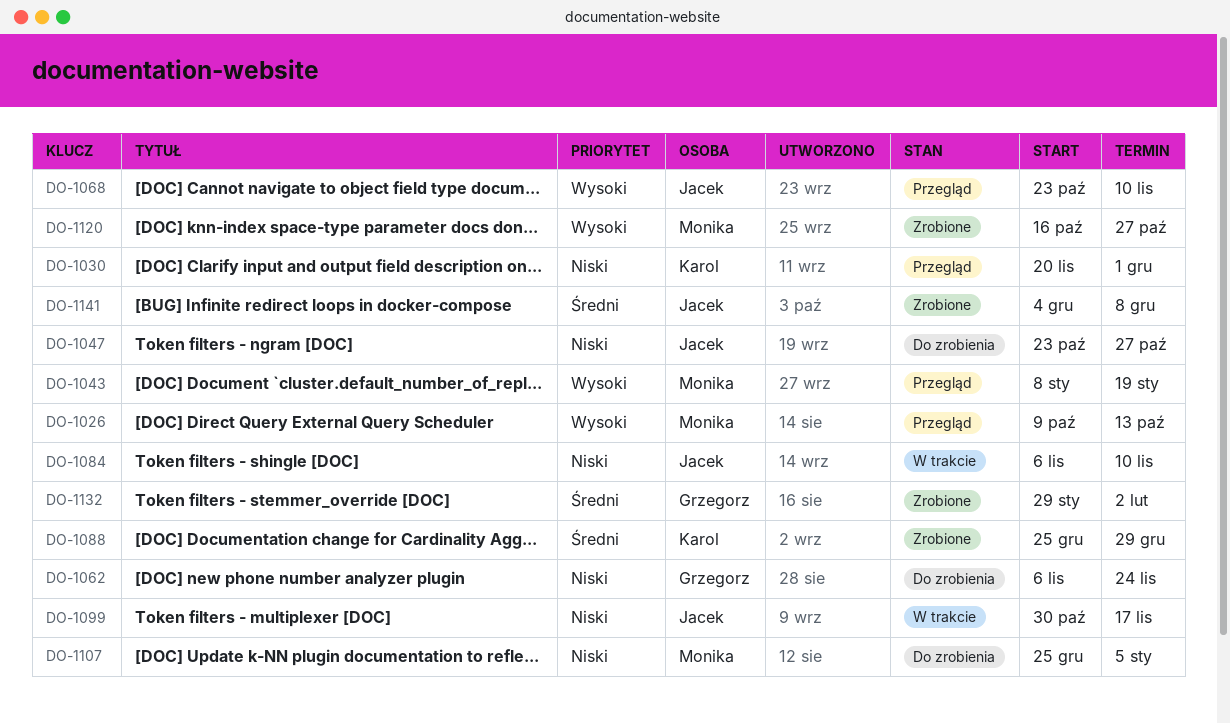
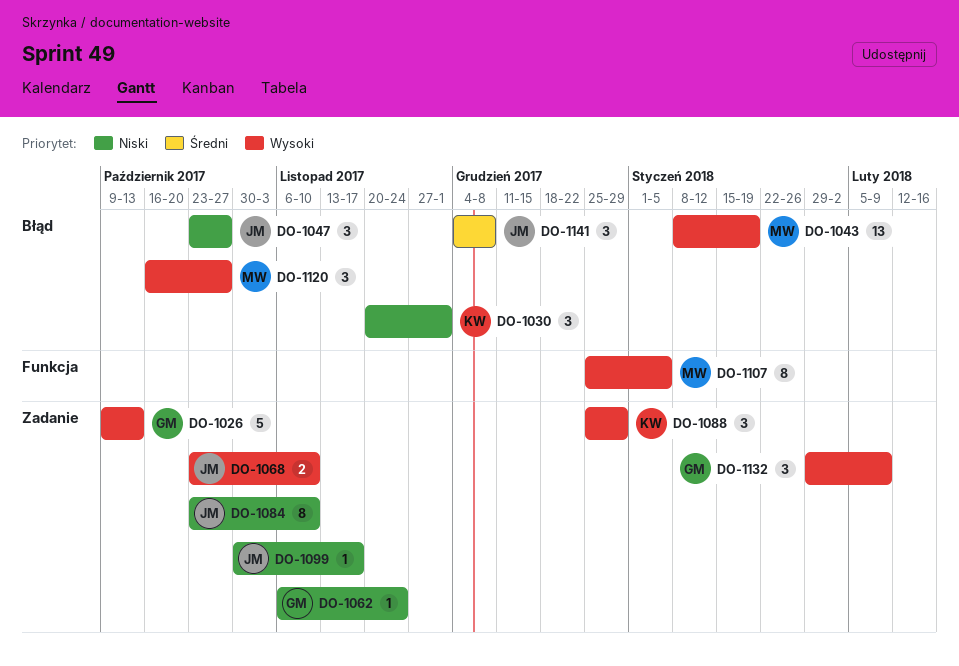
DO-1026, owner: Monika -> Grzegorz
DO-1084, start: Nov 6 -> Oct 23
DO-1088, priority: Średni -> Wysoki
DO-1107, priority: Niski -> Wysoki
DO-1132, priority: Średni -> Wysoki
DO-1132, due: Feb 2 -> Feb 9

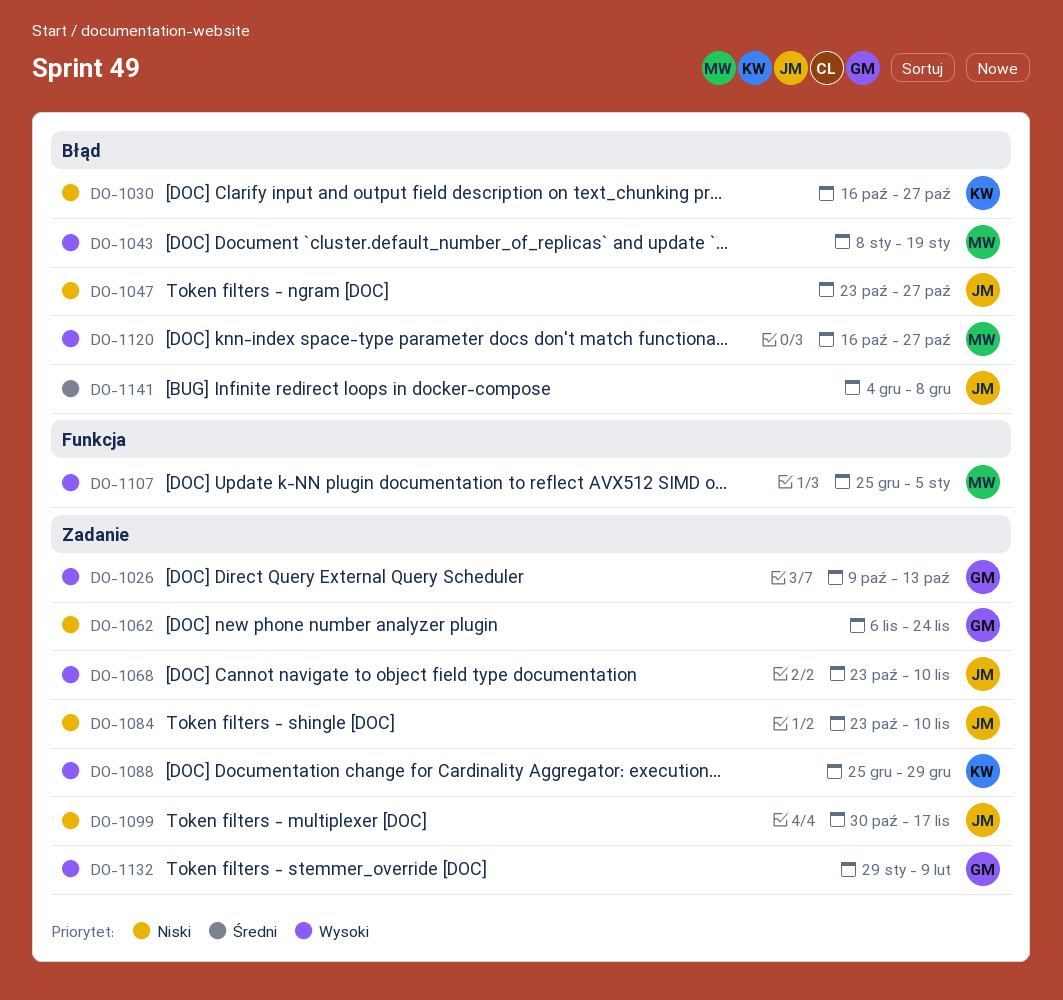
DO-1030, start: Nov 20 -> Oct 16
DO-1030, due: Dec 1 -> Oct 27

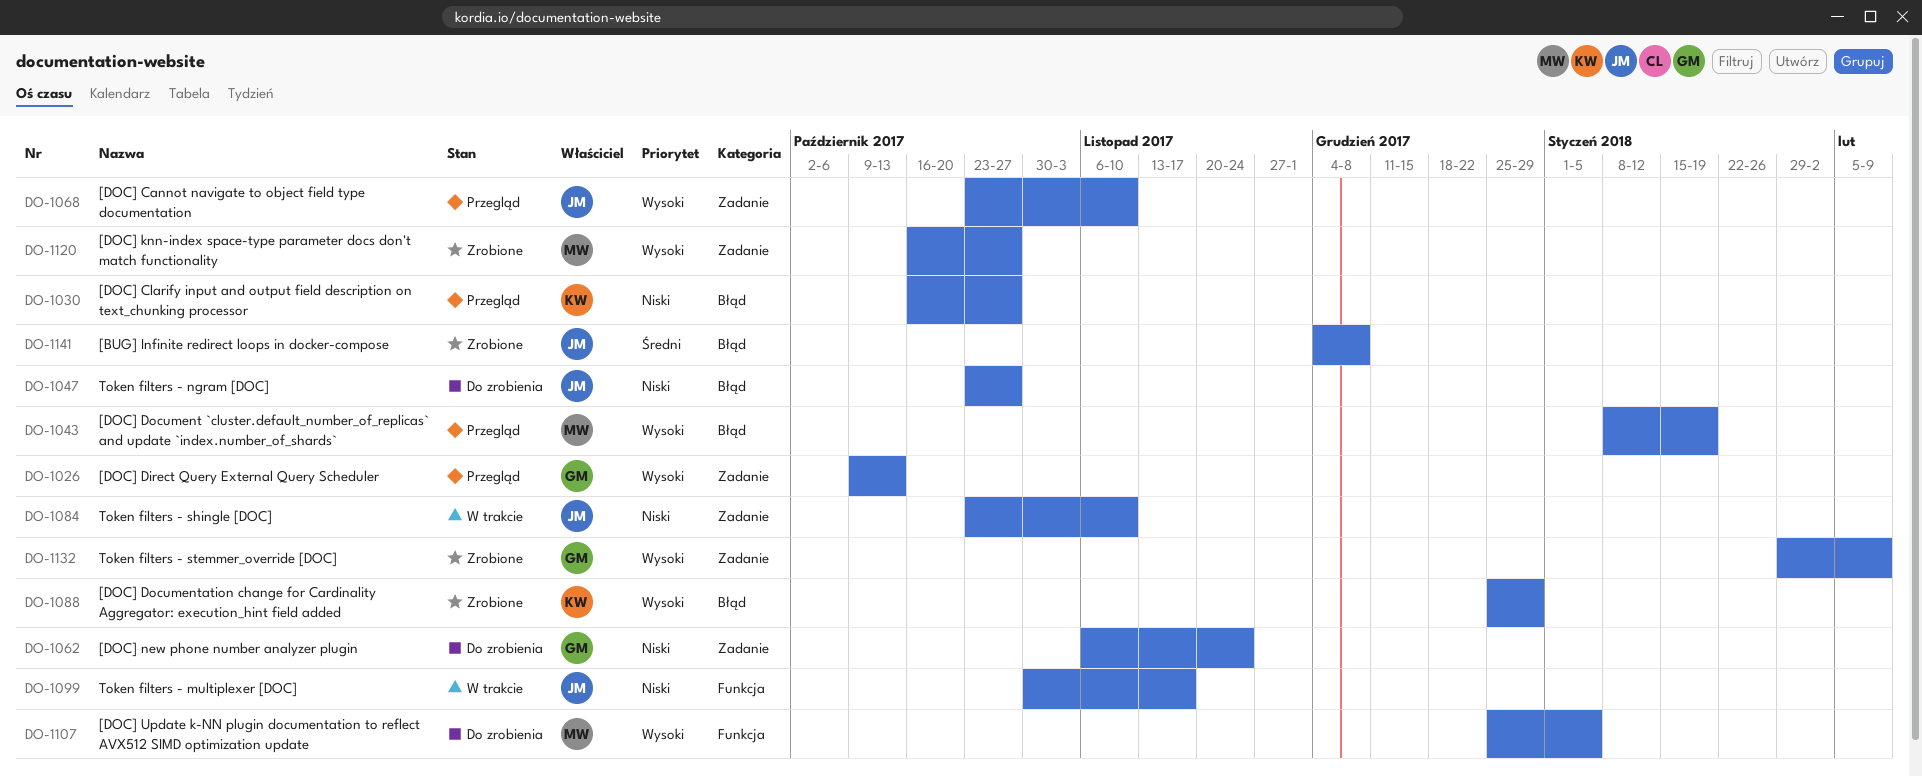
DO-1088, label: Zadanie -> Błąd
DO-1099, label: Zadanie -> Funkcja
DO-1120, label: Błąd -> Zadanie

